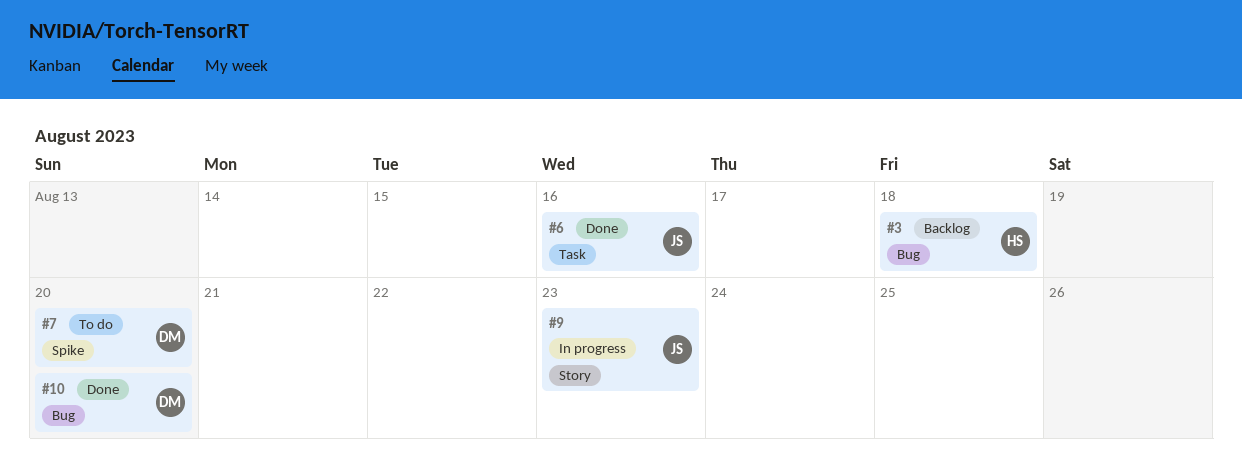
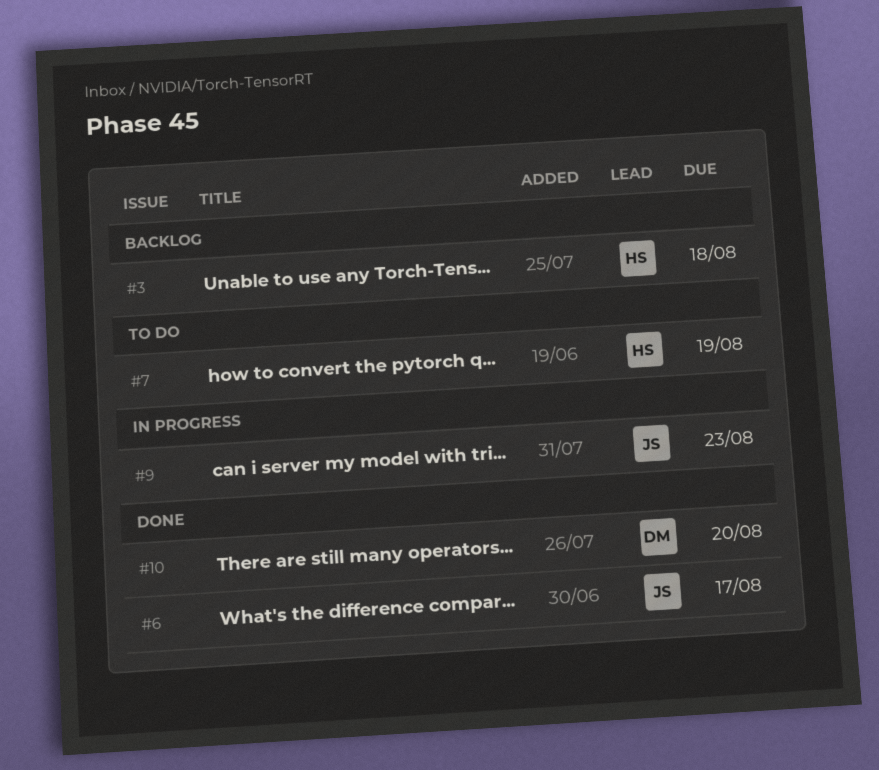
#6, due: Aug 16 -> Aug 17
#7, owner: DM -> HS
#7, due: Aug 20 -> Aug 19

